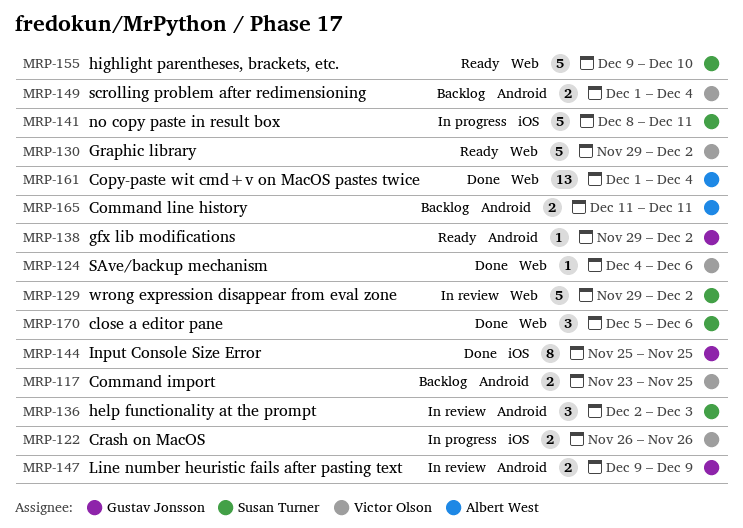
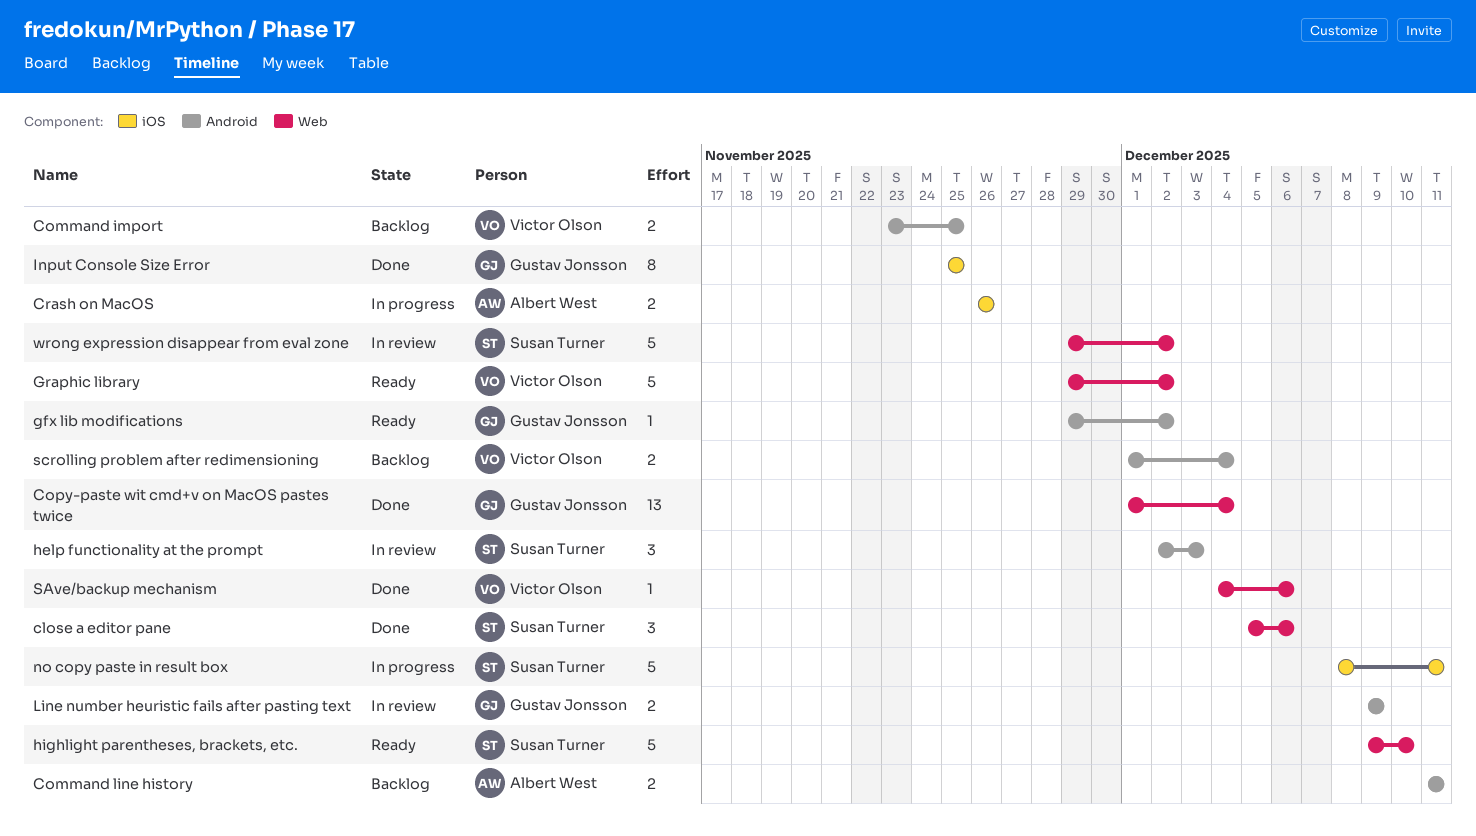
Copy-paste wit cmd+v on MacOS pastes twice, owner: Albert West -> Gustav Jonsson
Crash on MacOS, owner: Victor Olson -> Albert West

